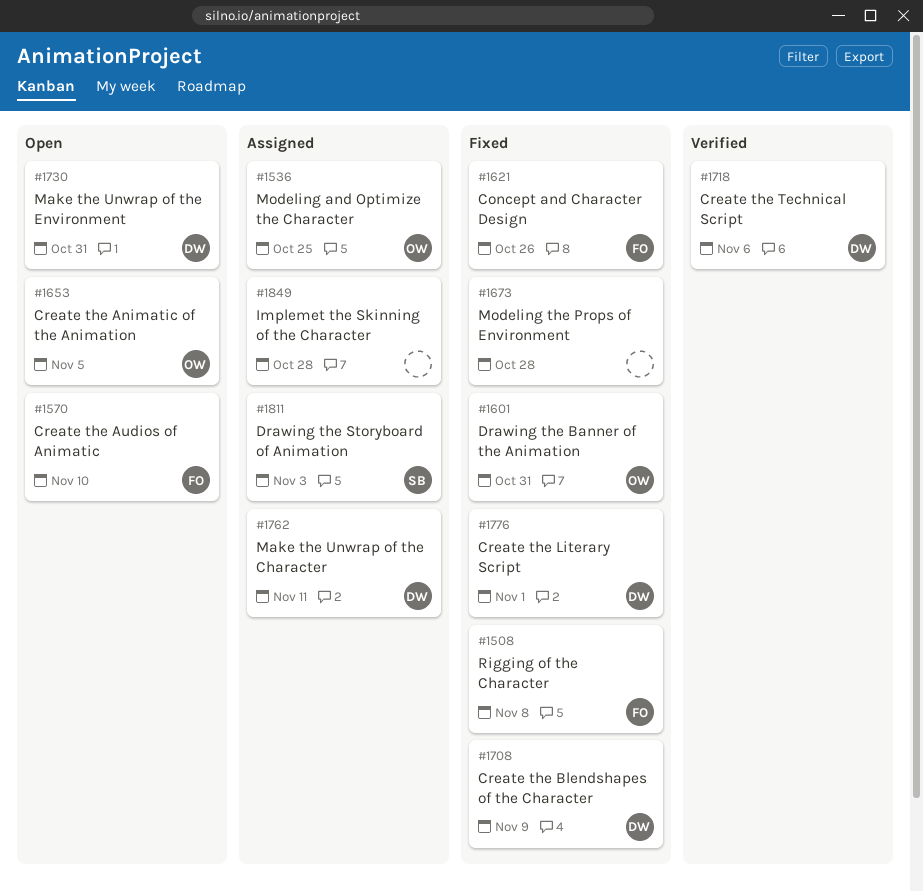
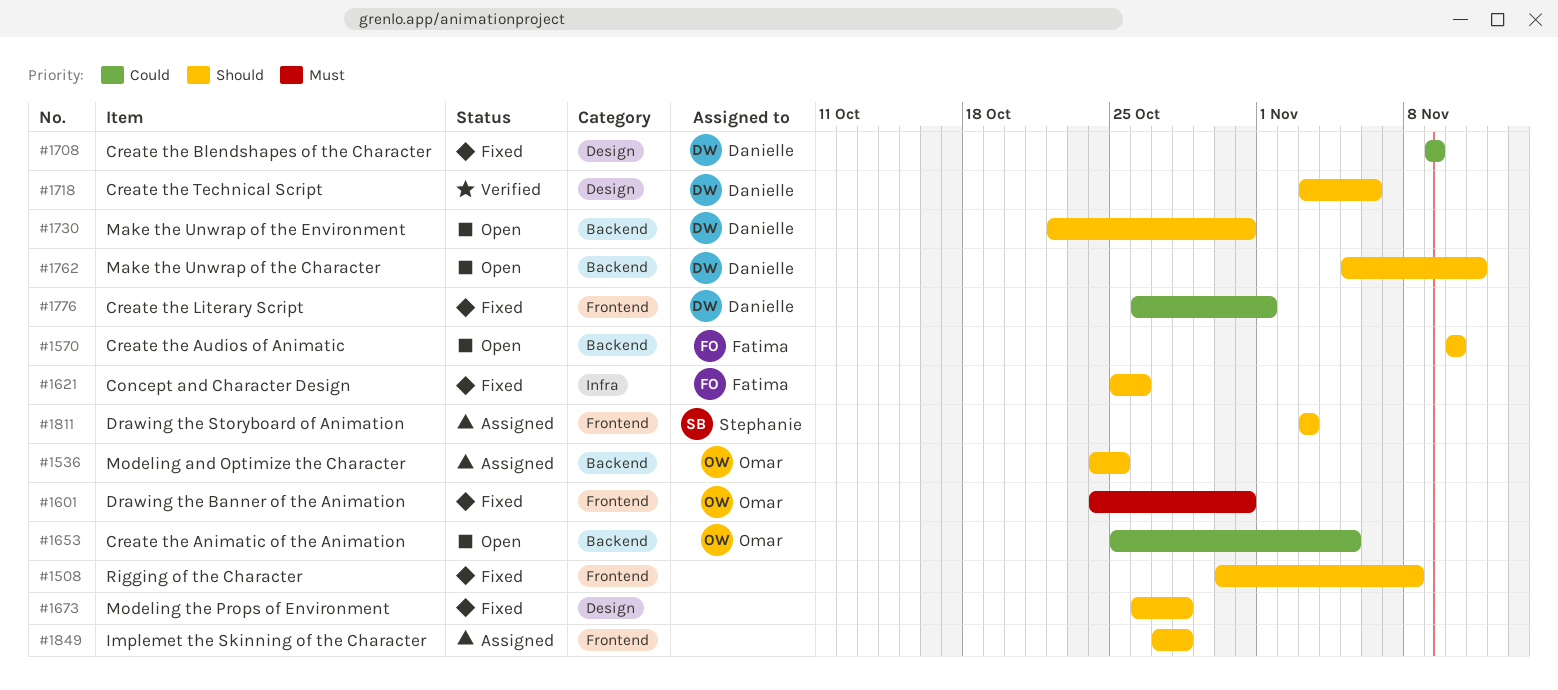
#1508, owner: Fatima -> none
#1762, status: Assigned -> Open

